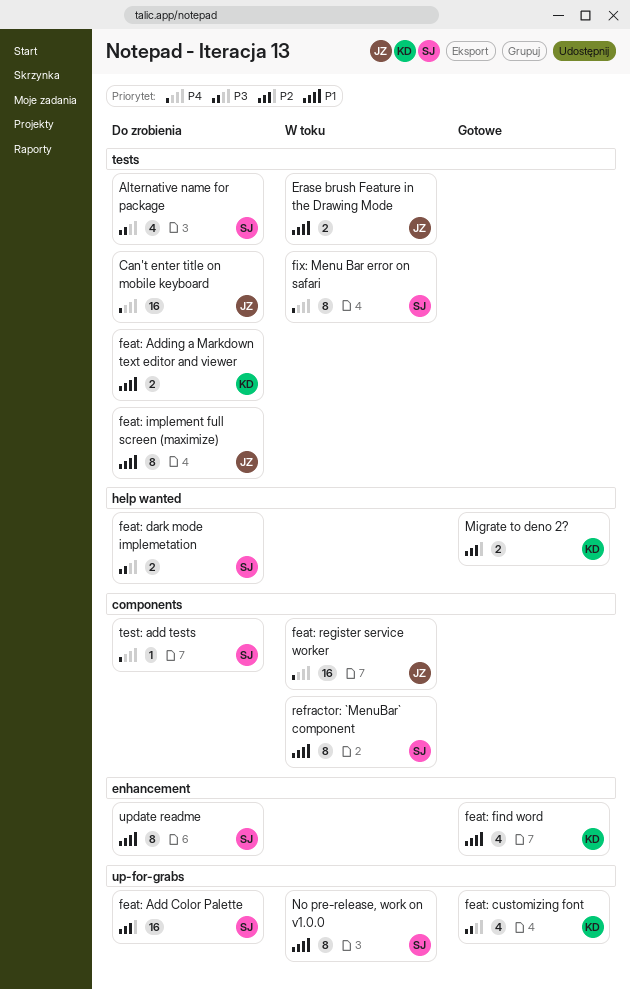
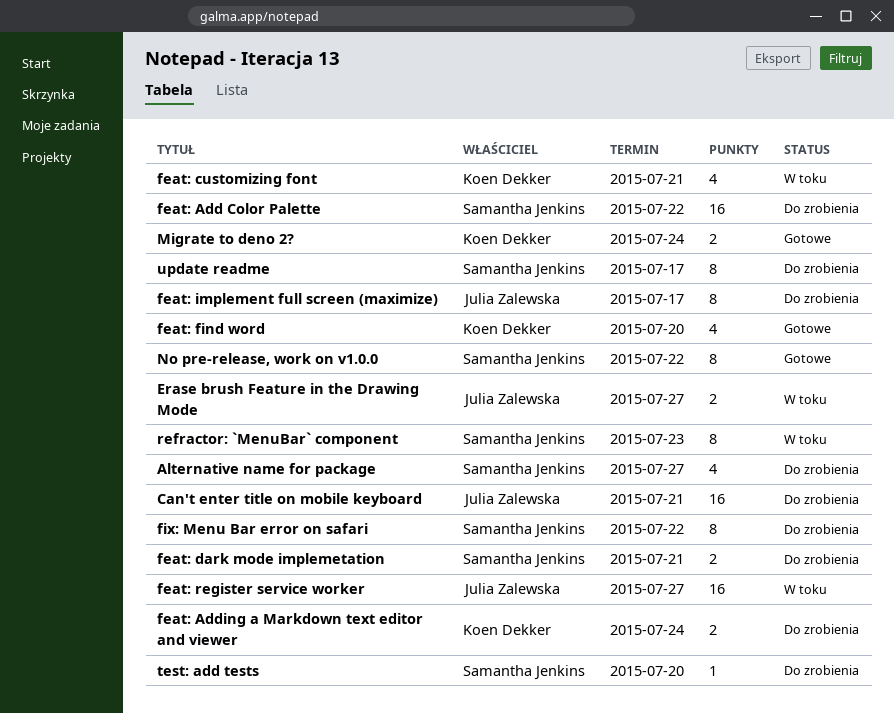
feat: customizing font, status: Gotowe -> W toku
fix: Menu Bar error on safari, status: W toku -> Do zrobienia
No pre-release, work on v1.0.0, status: W toku -> Gotowe

